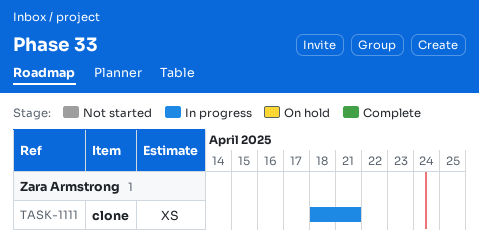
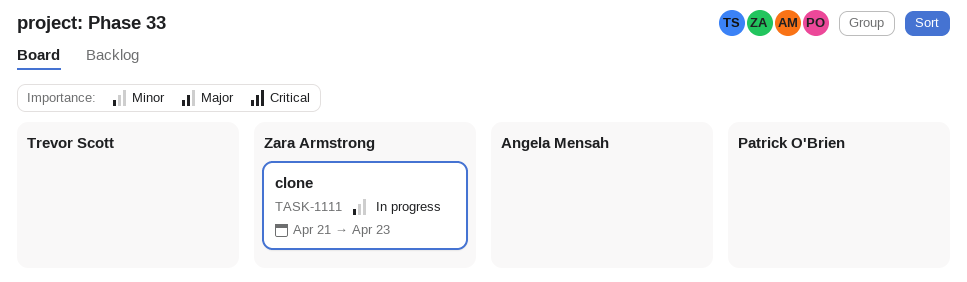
TASK-1111, start: Apr 18 -> Apr 21
TASK-1111, due: Apr 21 -> Apr 23

